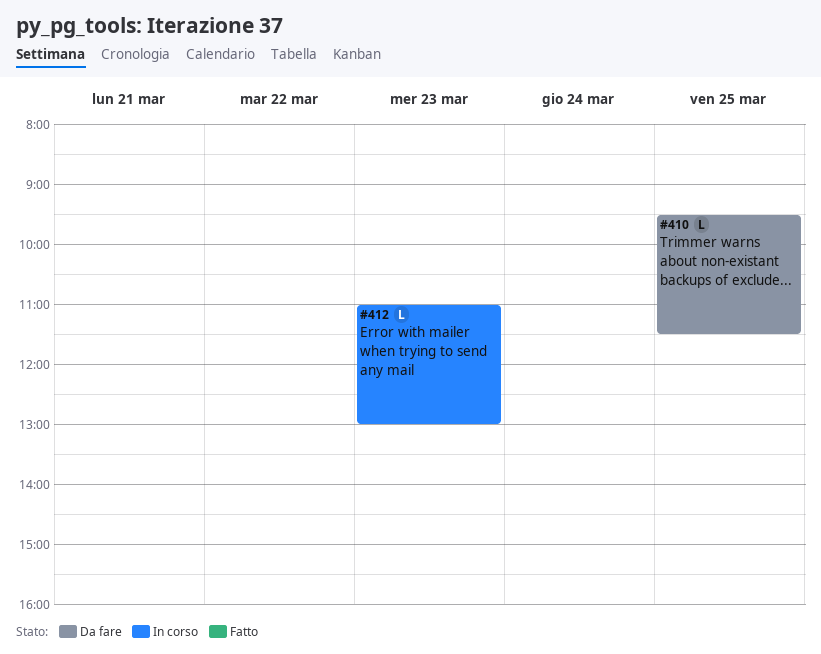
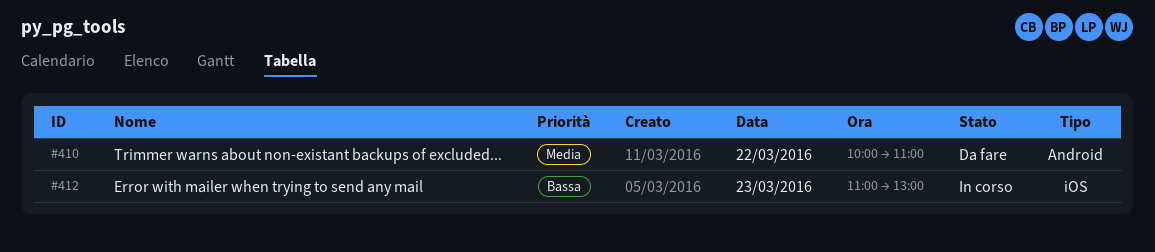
#410, day: Mar 25 -> Mar 22
#410, begins: 09:30 -> 10:00
#410, ends: 11:30 -> 11:00

